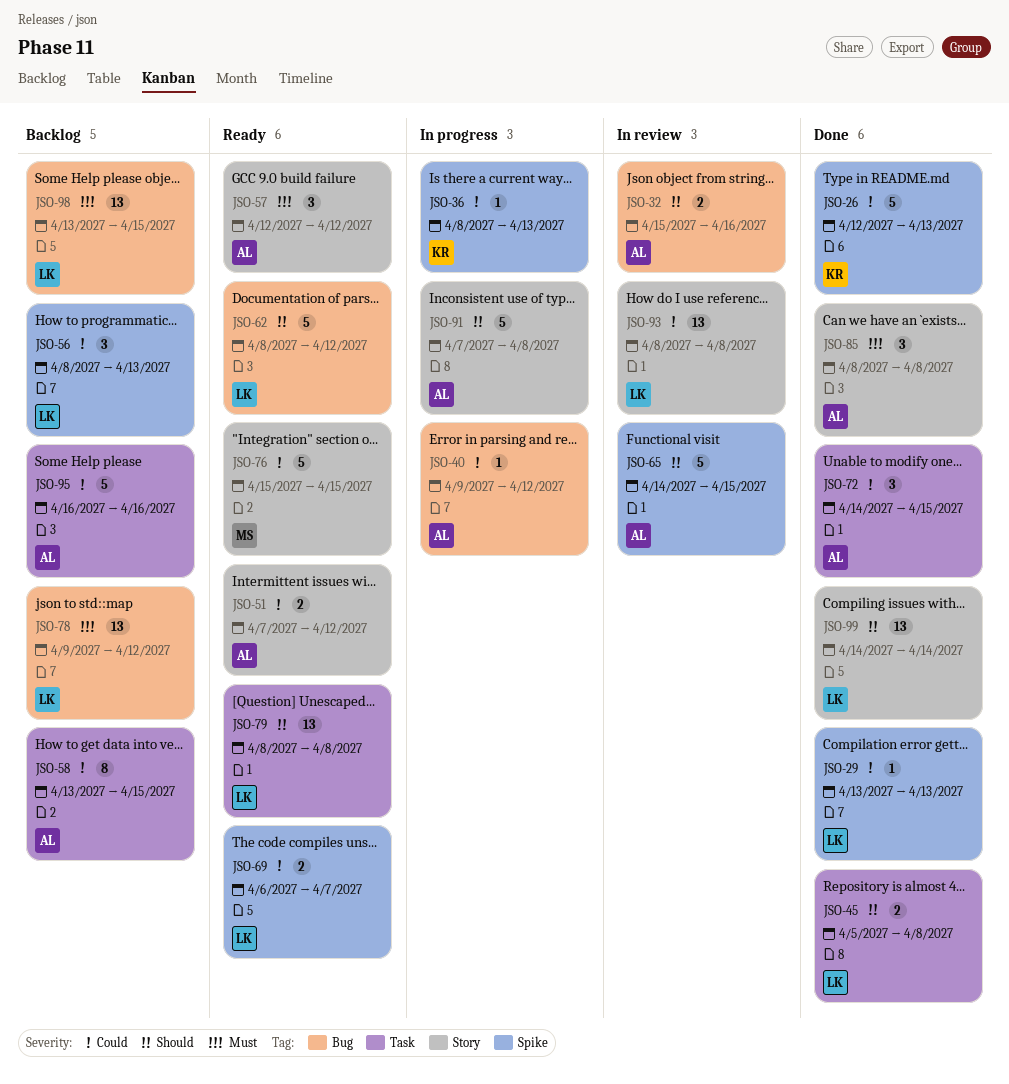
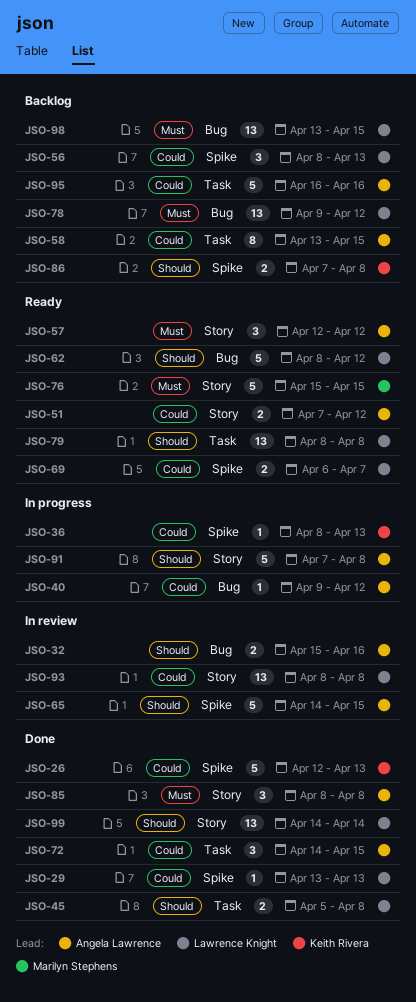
JSO-76, priority: Could -> Must
JSO-86: none -> present

